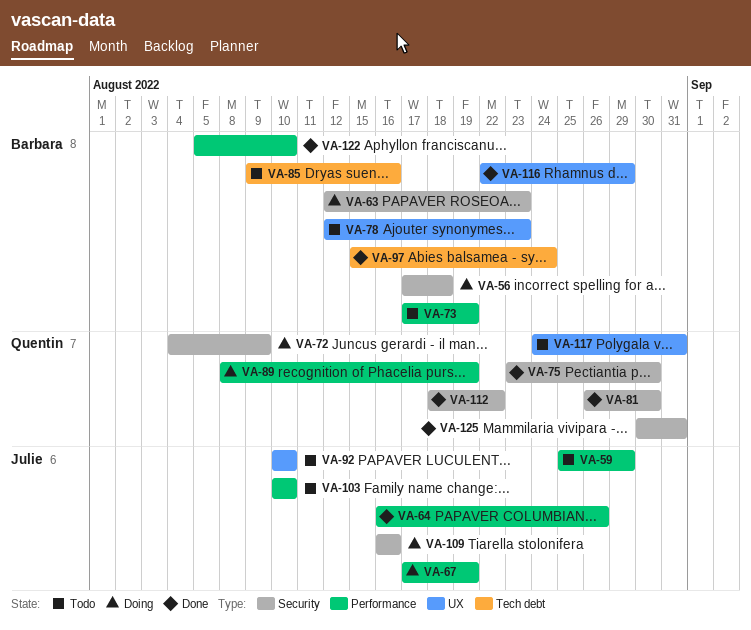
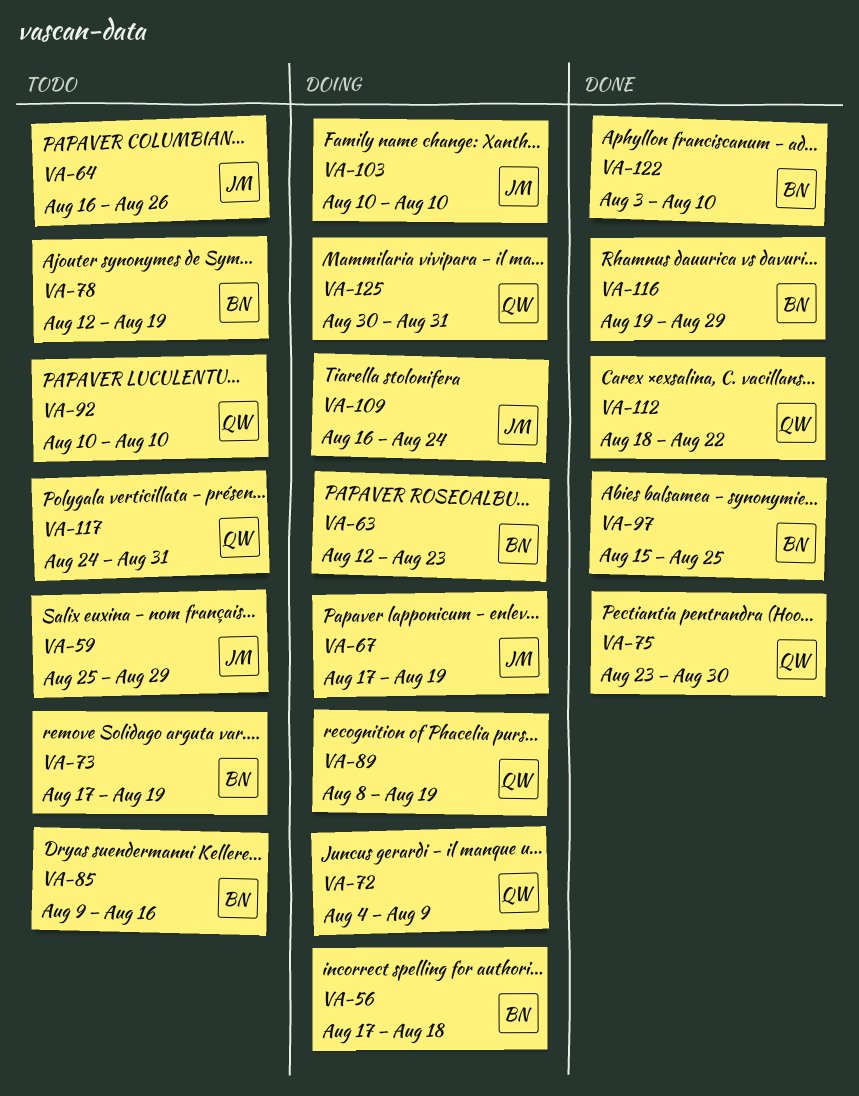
VA-64, status: Done -> Todo
VA-78, due: Aug 23 -> Aug 19
VA-81: present -> none
VA-92, owner: Julie -> Quentin
VA-97, due: Aug 24 -> Aug 25
VA-103, status: Todo -> Doing
VA-109, due: Aug 16 -> Aug 24
VA-116, start: Aug 22 -> Aug 19
VA-122, start: Aug 5 -> Aug 3
VA-125, status: Done -> Doing

